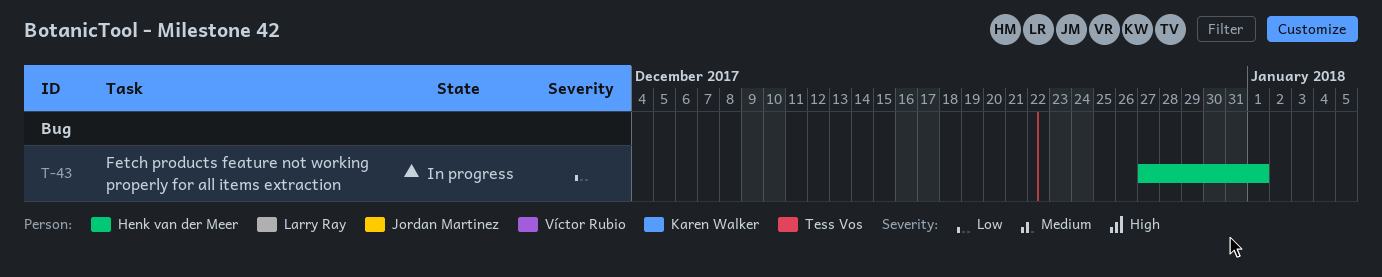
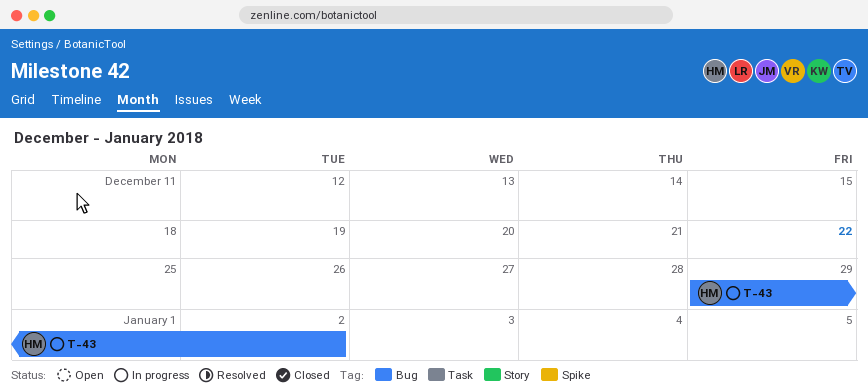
T-43, start: Dec 27 -> Dec 29
T-43, due: Jan 1 -> Jan 2

